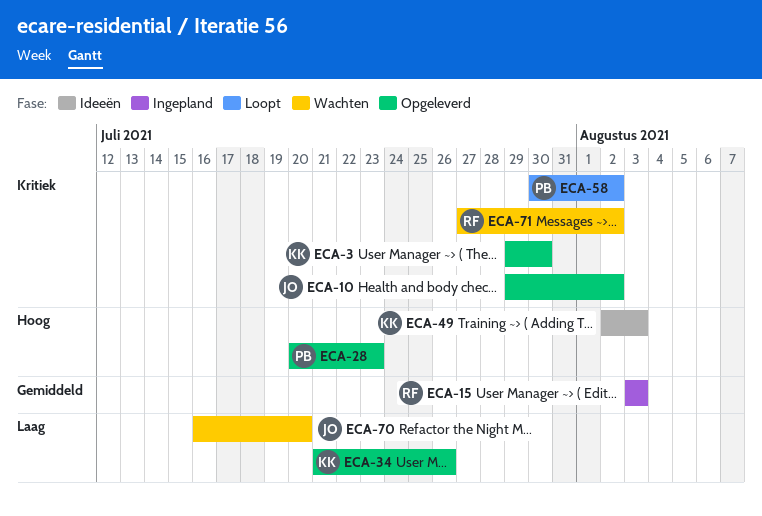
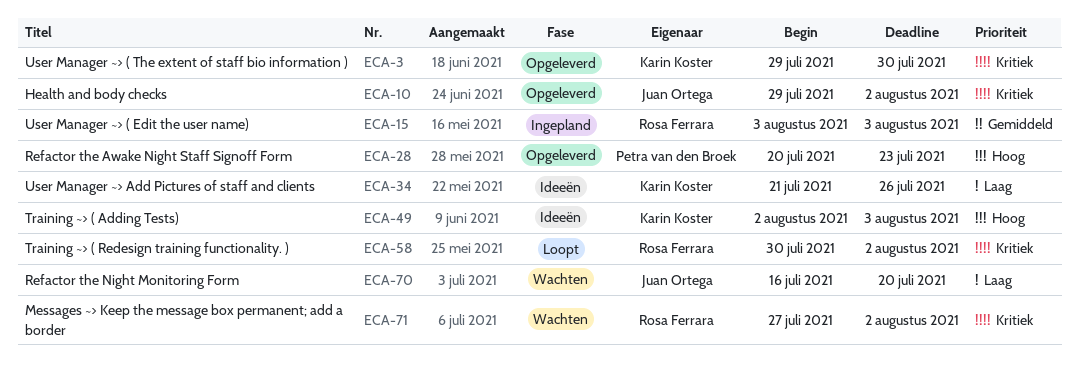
ECA-34, status: Opgeleverd -> Ideeën
ECA-58, owner: Petra van den Broek -> Rosa Ferrara

